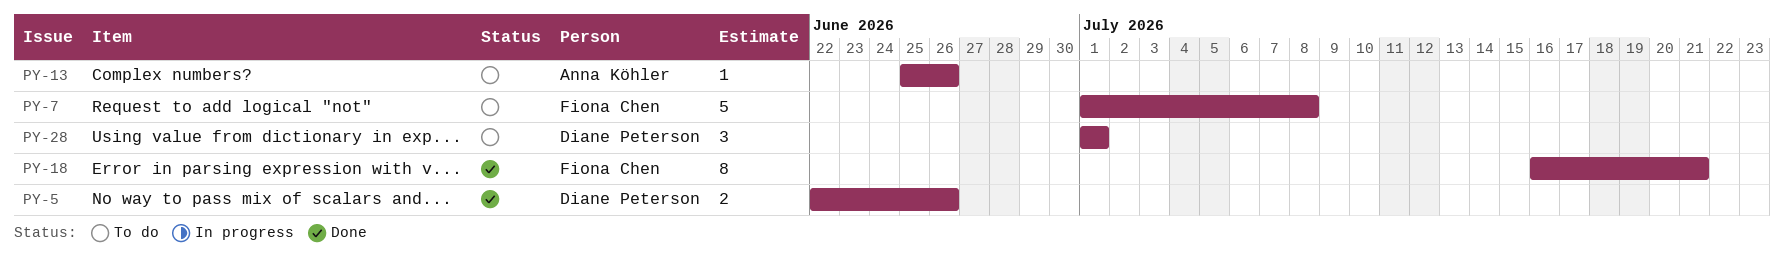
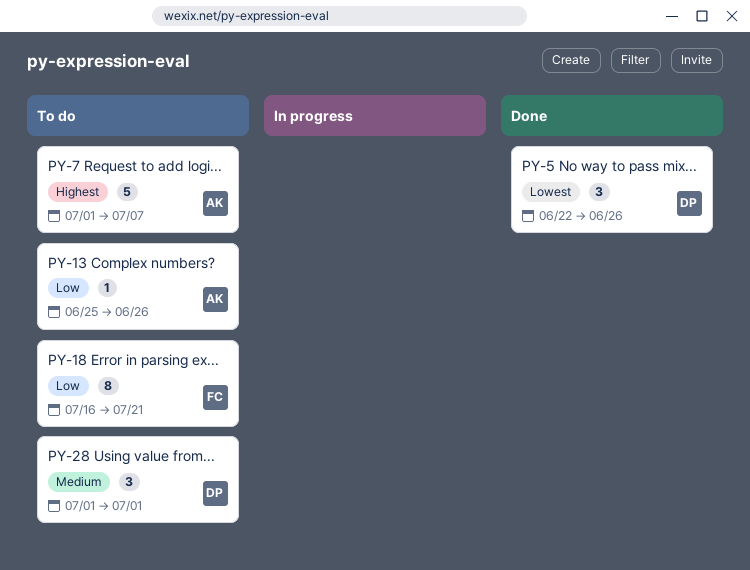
PY-5, estimate: 2 -> 3
PY-7, owner: Fiona Chen -> Anna Köhler
PY-7, due: Jul 8 -> Jul 7
PY-18, status: Done -> To do

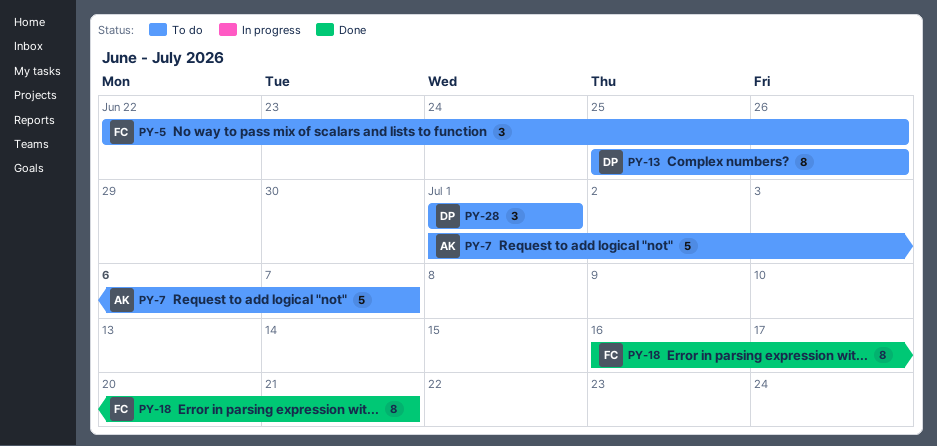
PY-5, status: Done -> To do
PY-5, owner: DP -> FC
PY-13, owner: AK -> DP
PY-13, estimate: 1 -> 8
PY-18, status: To do -> Done

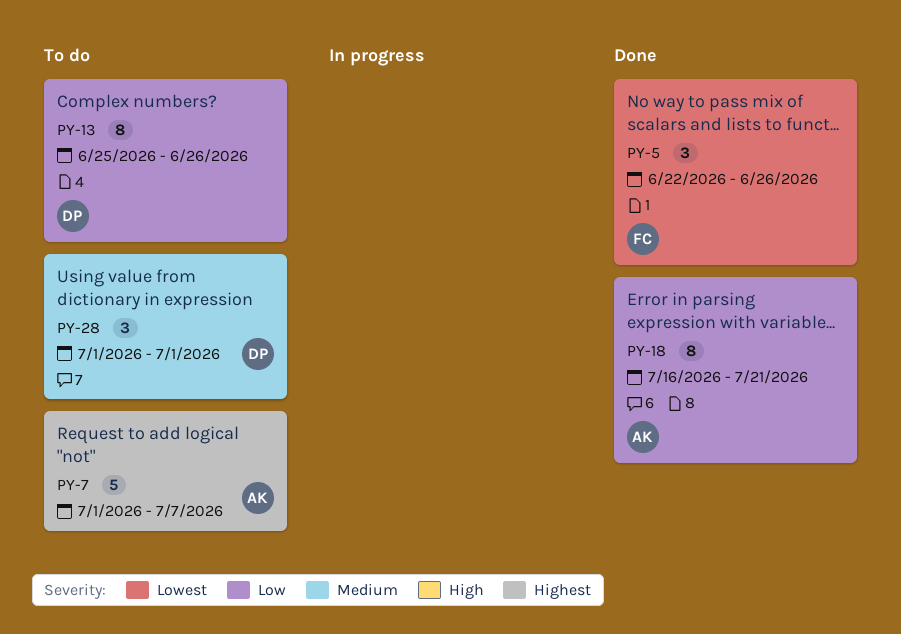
PY-5, status: To do -> Done
PY-18, owner: FC -> AK

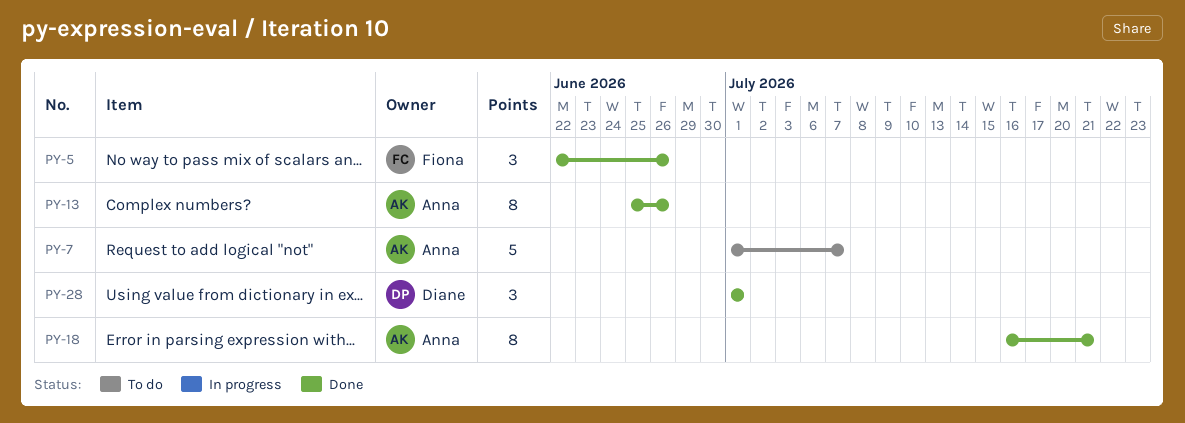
PY-13, status: To do -> Done
PY-13, owner: Diane -> Anna
PY-28, status: To do -> Done

